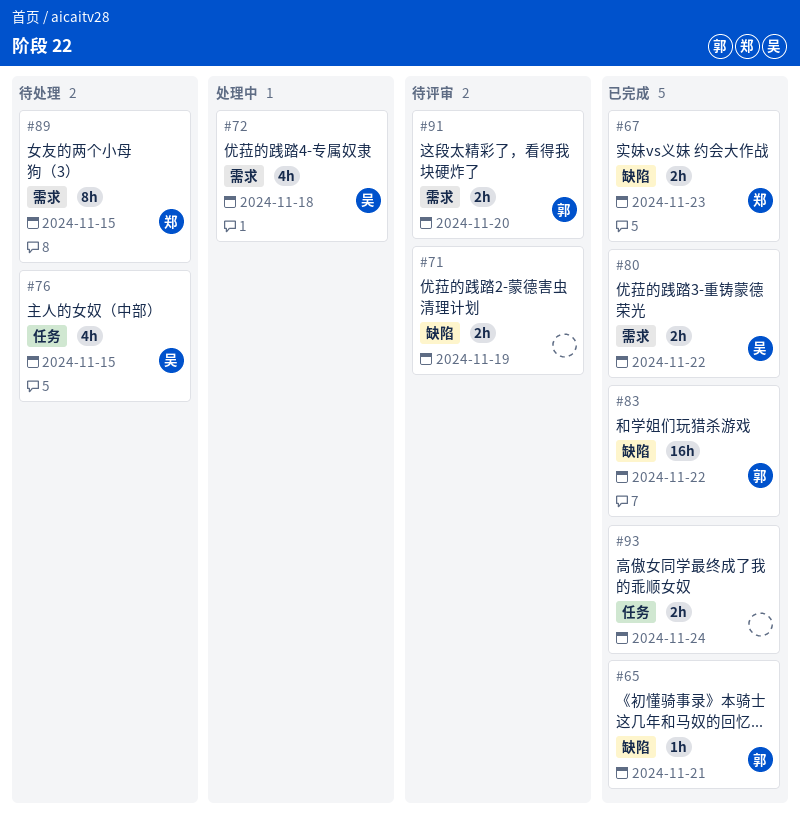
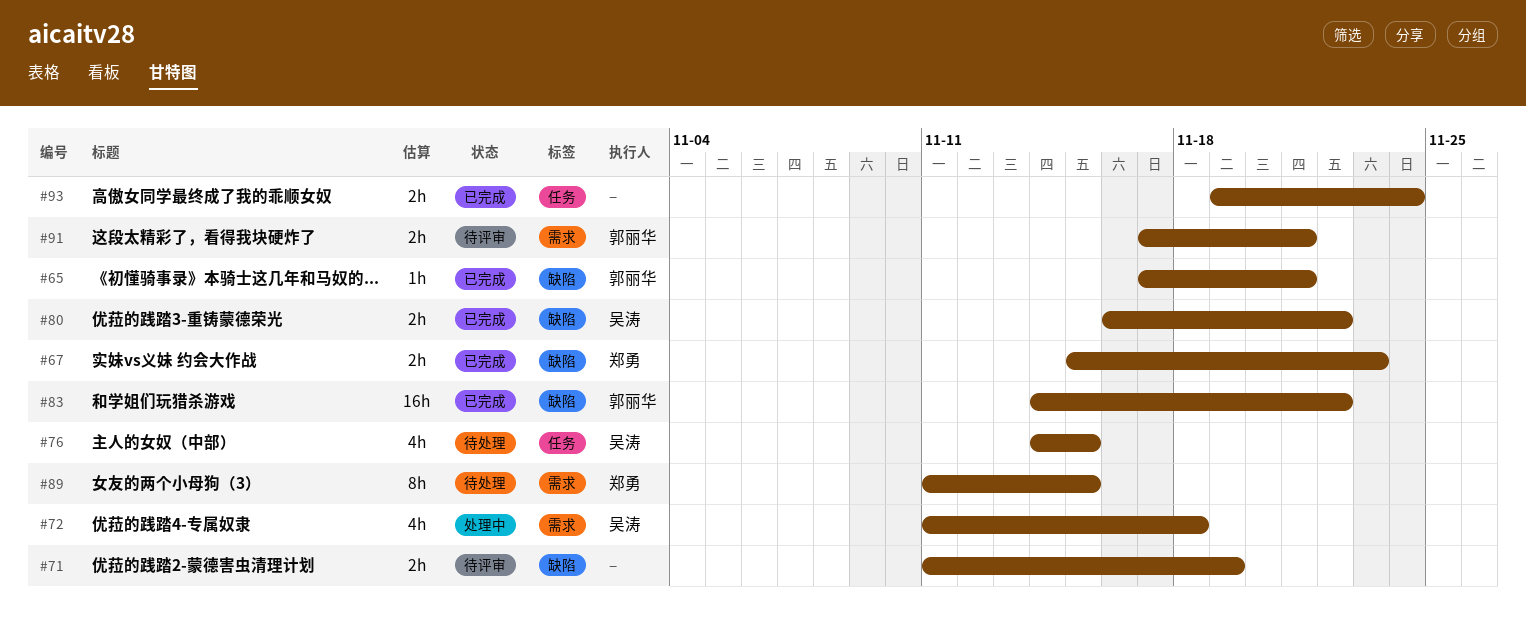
#80, label: 需求 -> 缺陷
#91, due: Nov 20 -> Nov 21

